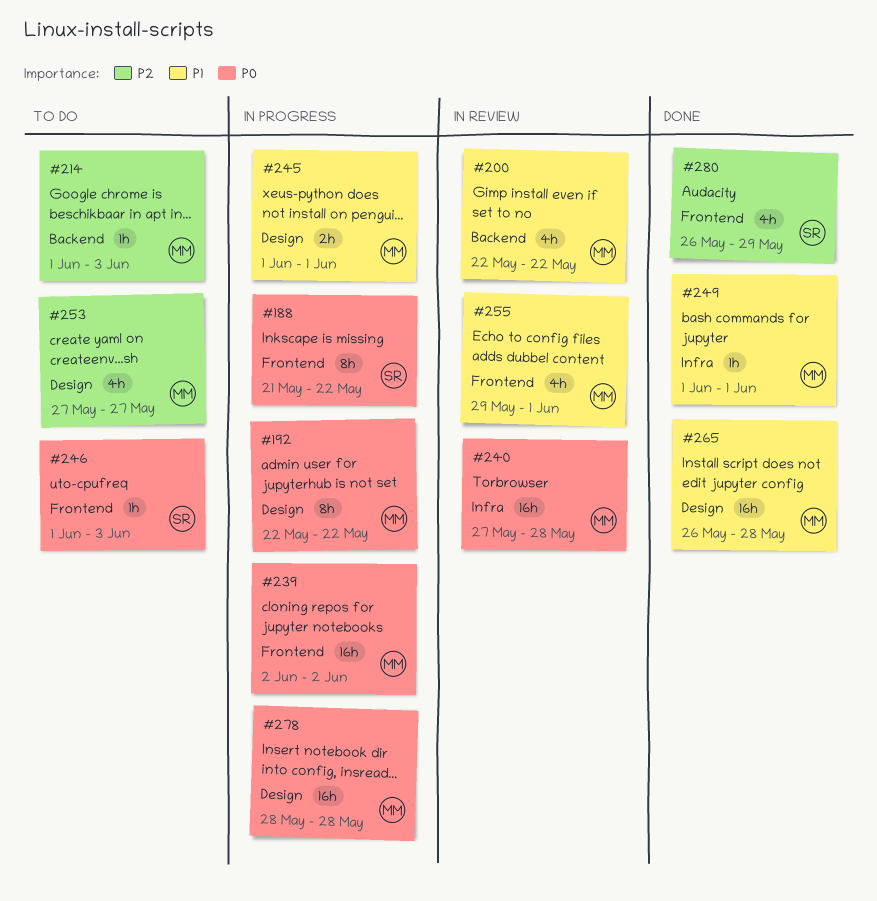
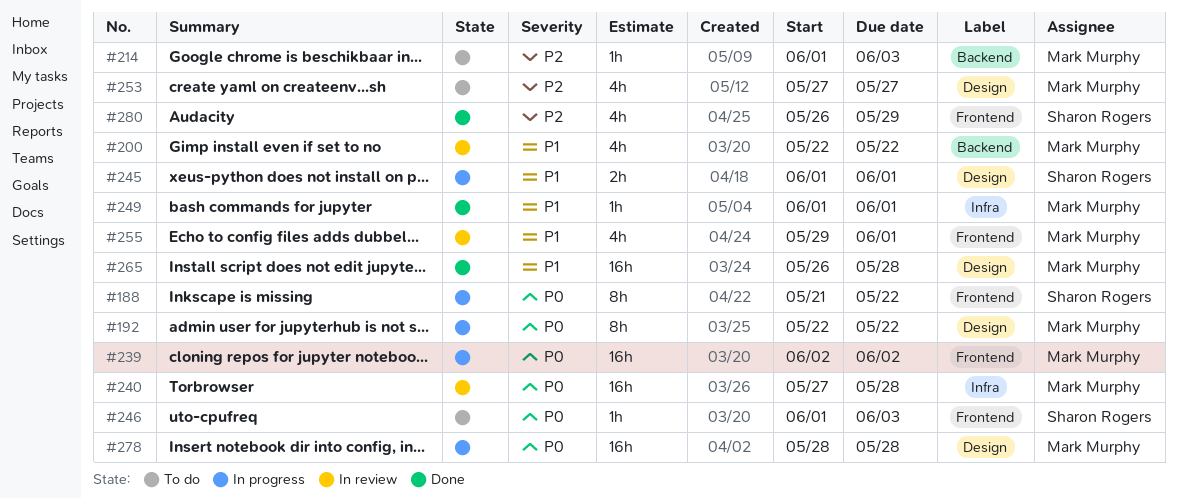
#245, owner: Mark Murphy -> Sharon Rogers

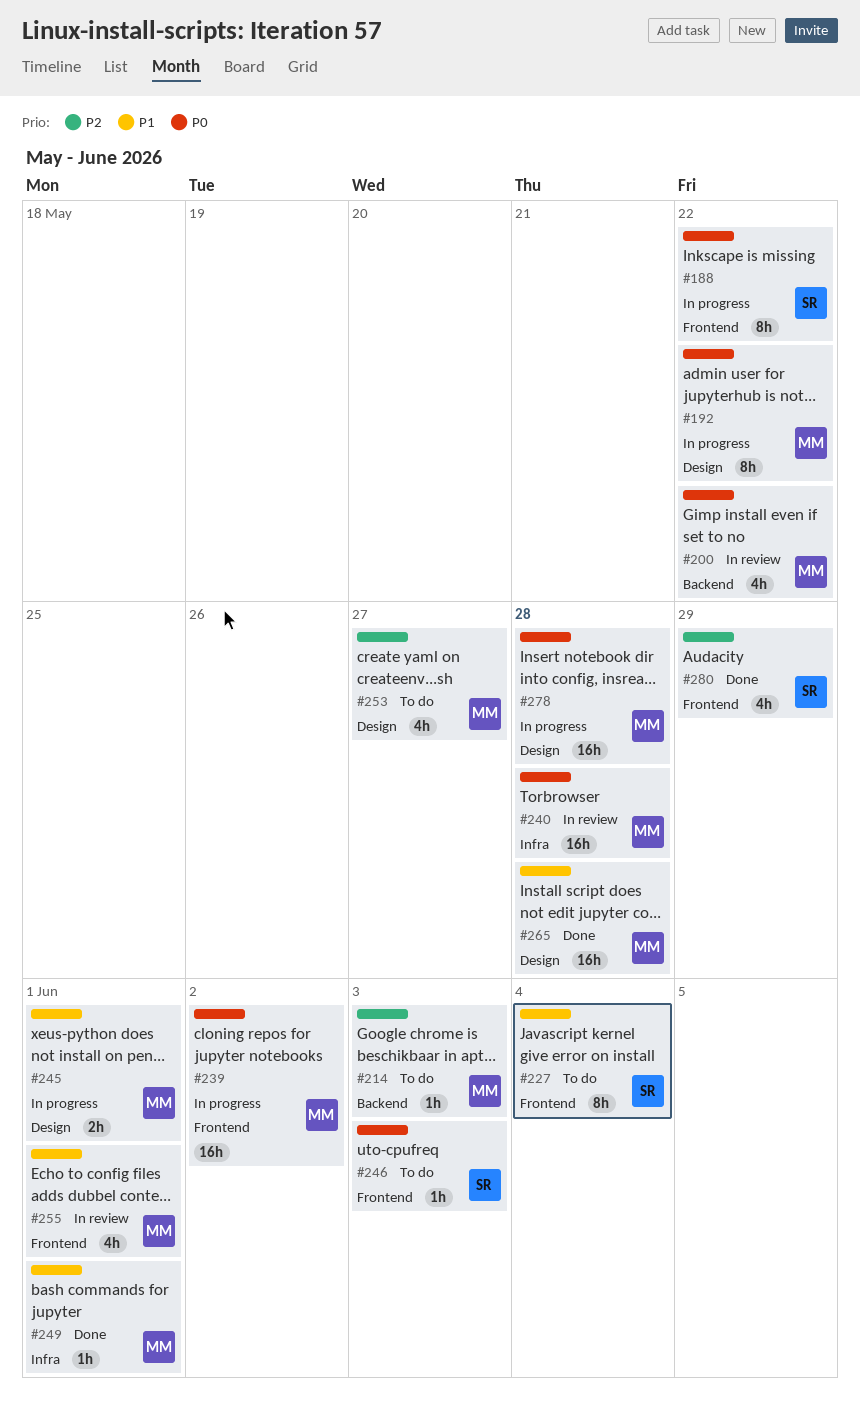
#200, priority: P1 -> P0
#227: none -> present
#245, owner: Sharon Rogers -> Mark Murphy

